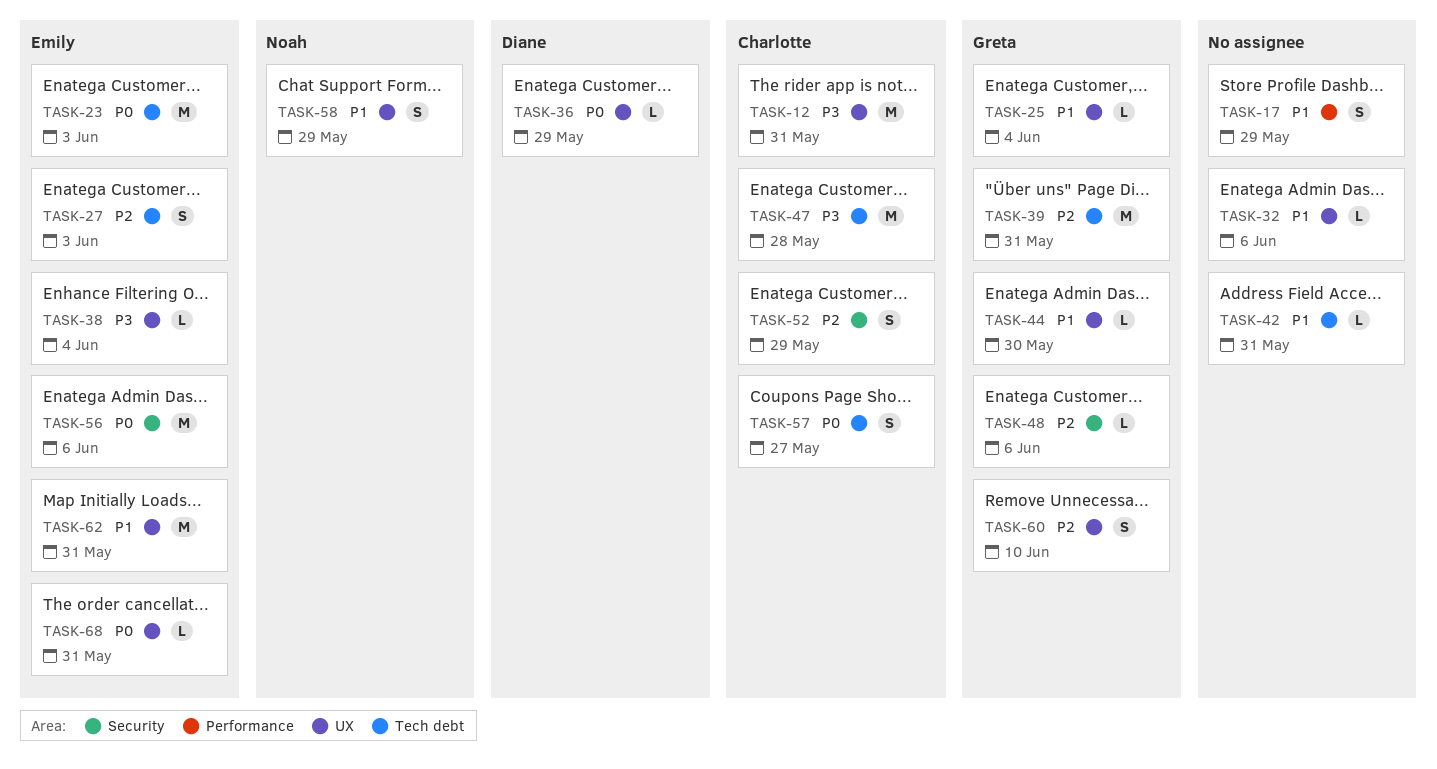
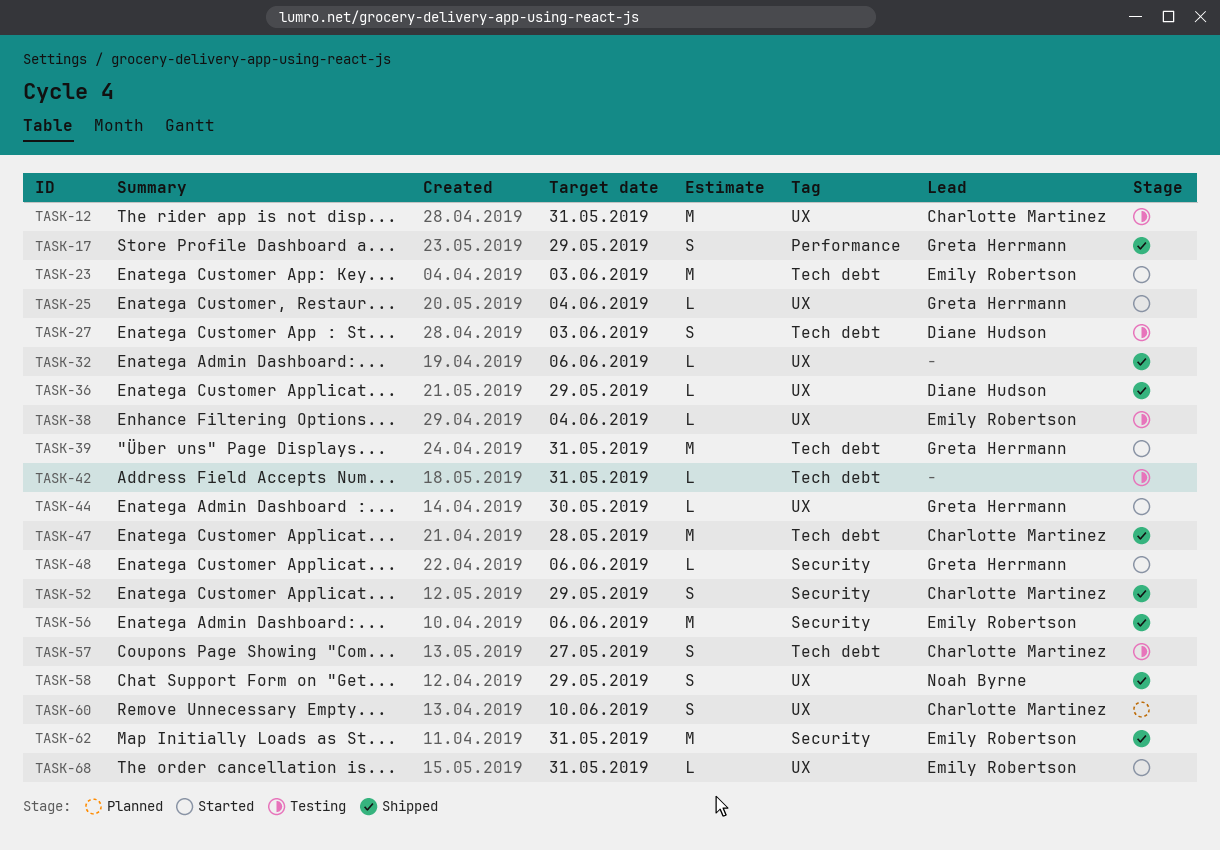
TASK-17, owner: none -> Greta Herrmann
TASK-27, owner: Emily Robertson -> Diane Hudson
TASK-60, owner: Greta Herrmann -> Charlotte Martinez
TASK-62, label: UX -> Security

